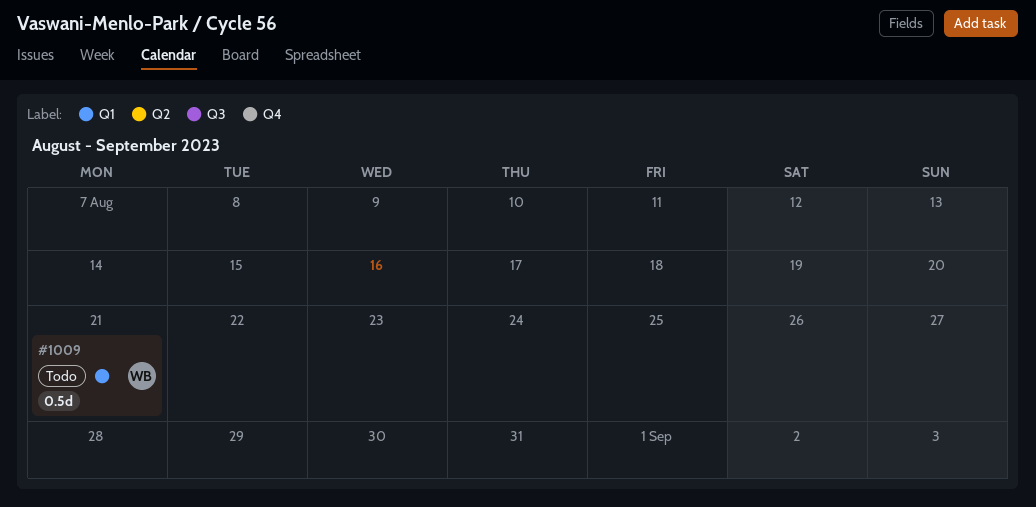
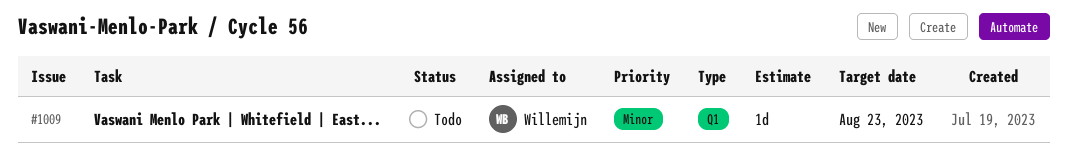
#1009, estimate: 0.5d -> 1d
#1009, due: Aug 21 -> Aug 23

